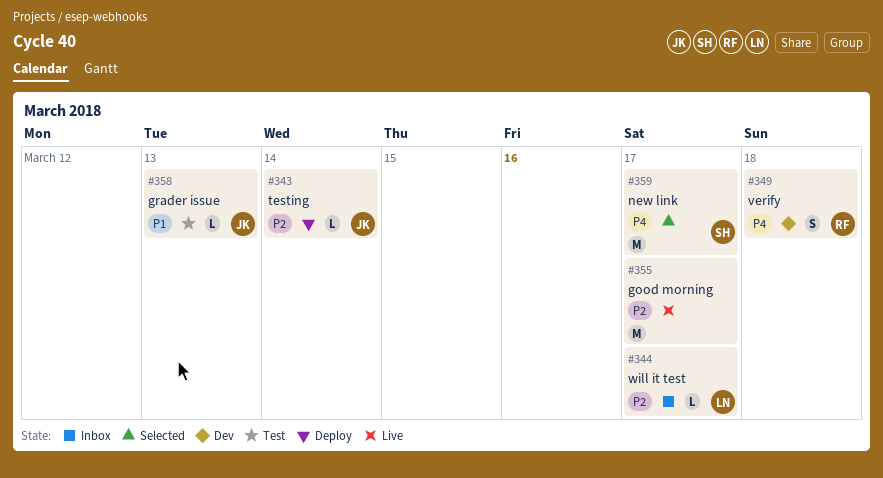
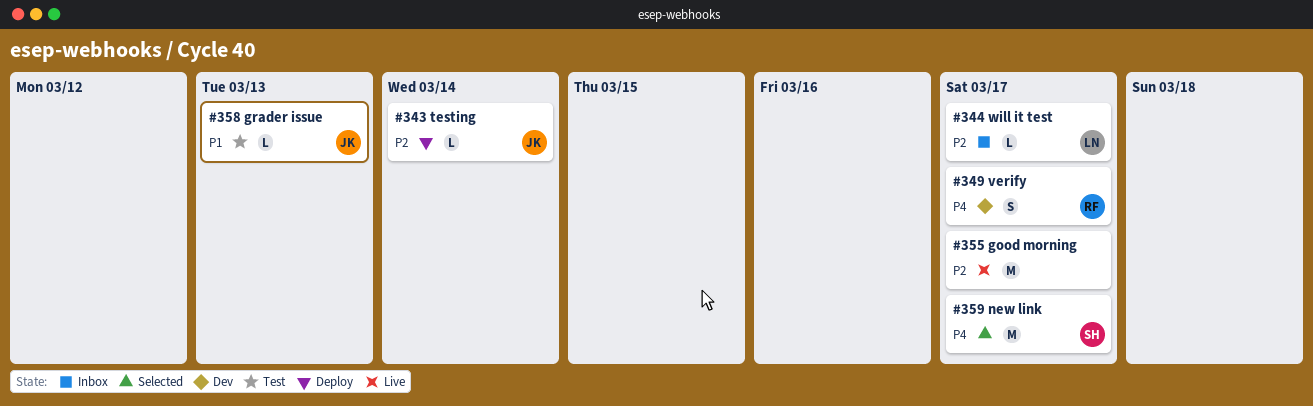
#349, due: Mar 18 -> Mar 17

